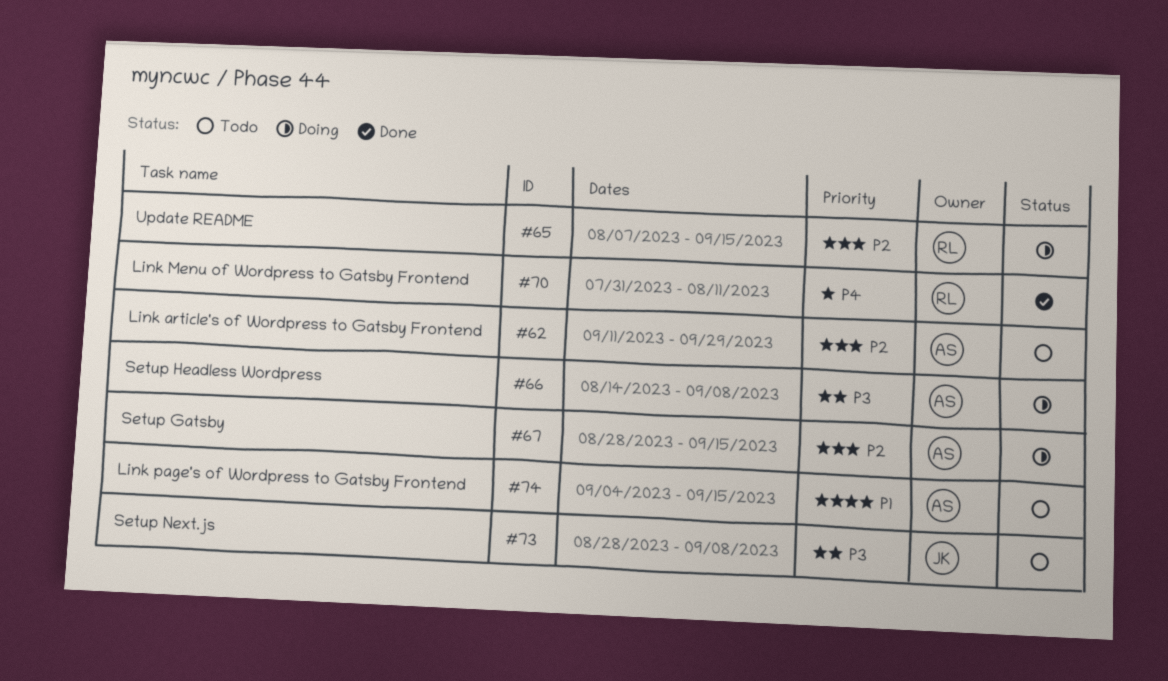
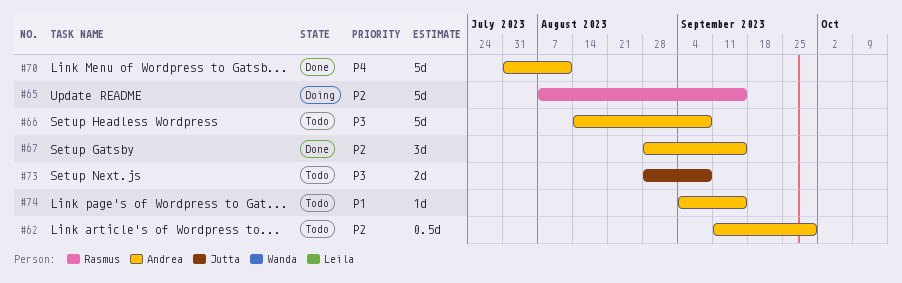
#66, status: Doing -> Todo
#67, status: Doing -> Done
#70, owner: Rasmus -> Andrea

